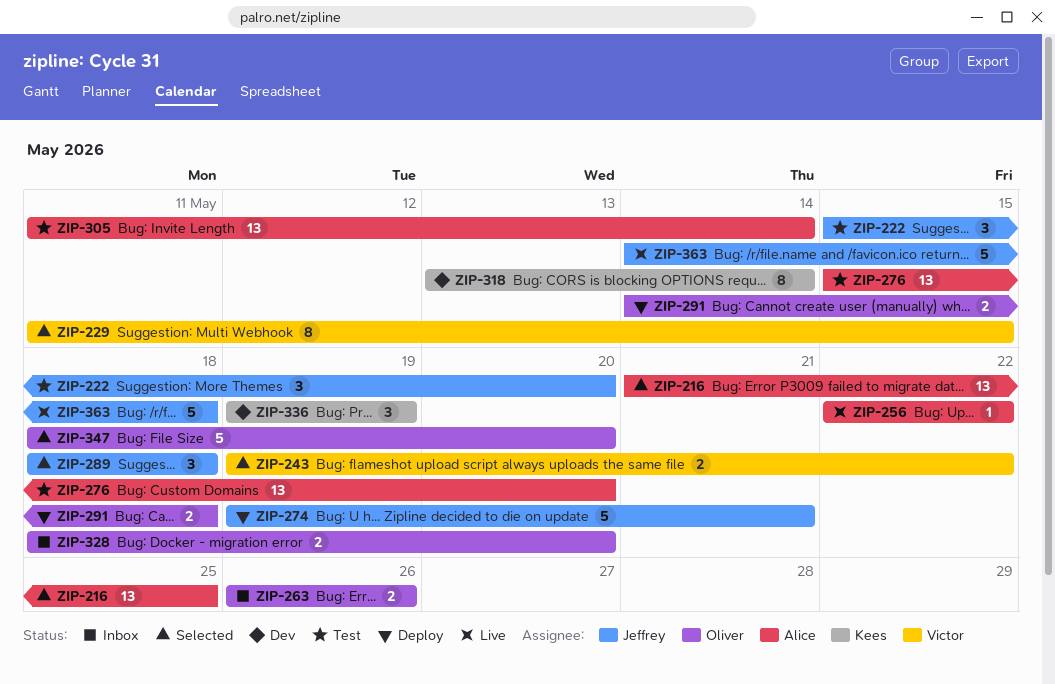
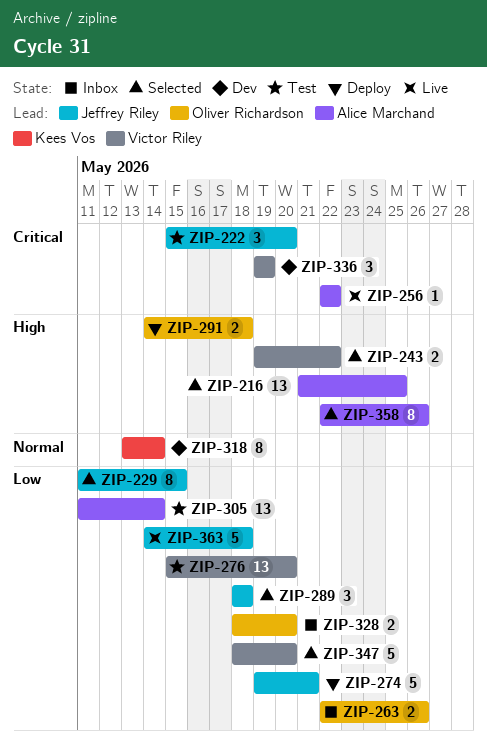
ZIP-229, owner: Victor Riley -> Jeffrey Riley
ZIP-263, start: May 26 -> May 22
ZIP-276, owner: Alice Marchand -> Victor Riley
ZIP-336, owner: Kees Vos -> Victor Riley
ZIP-347, owner: Oliver Richardson -> Victor Riley
ZIP-358: none -> present

